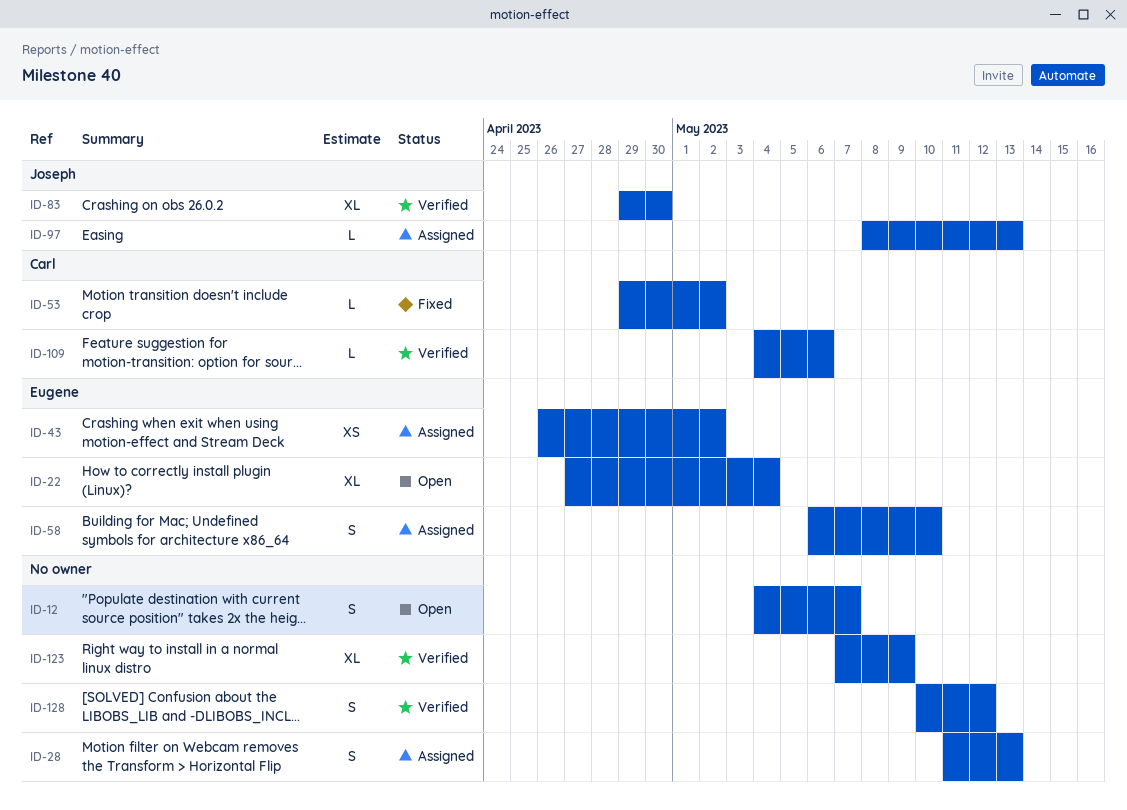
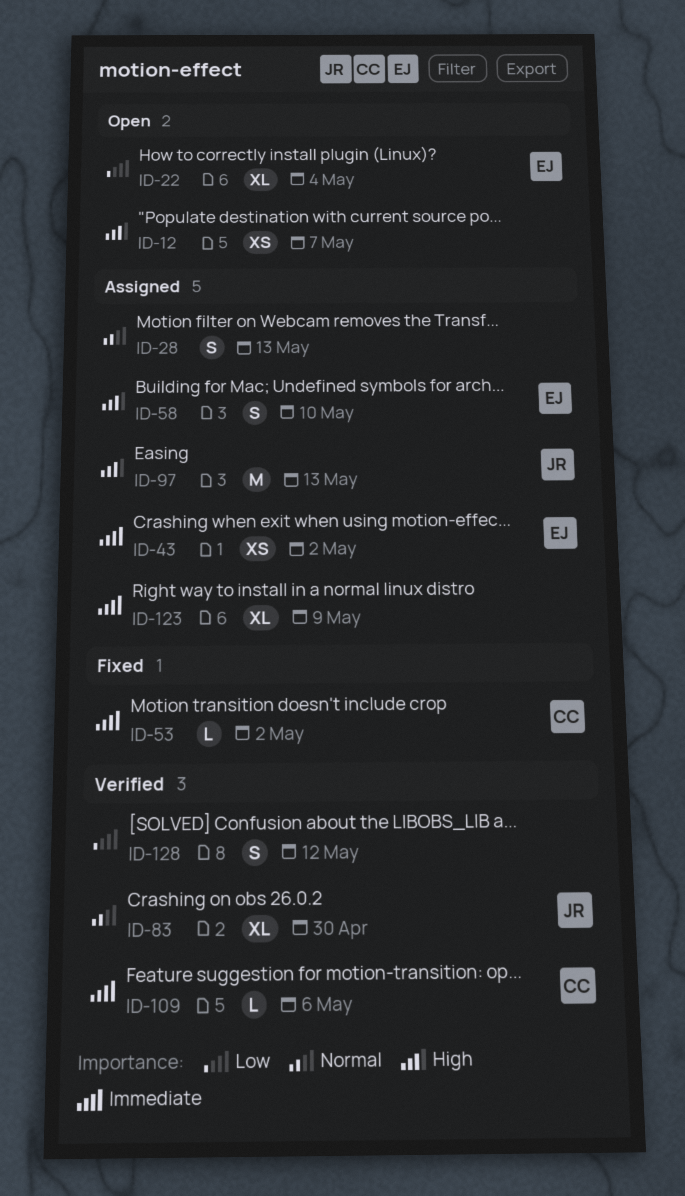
ID-12, estimate: S -> XS
ID-97, estimate: L -> M
ID-123, status: Verified -> Assigned

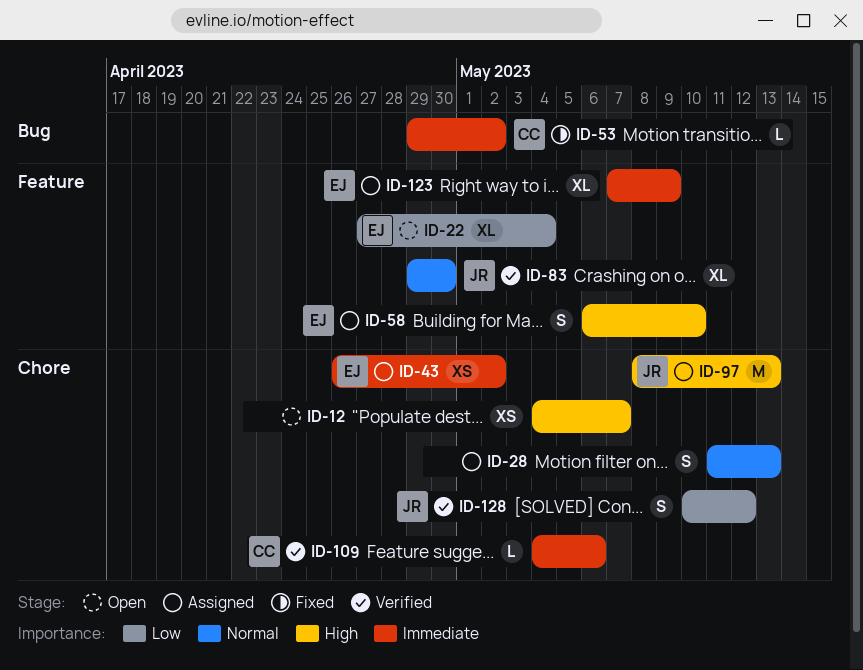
ID-123, owner: none -> EJ
ID-128, owner: none -> JR

